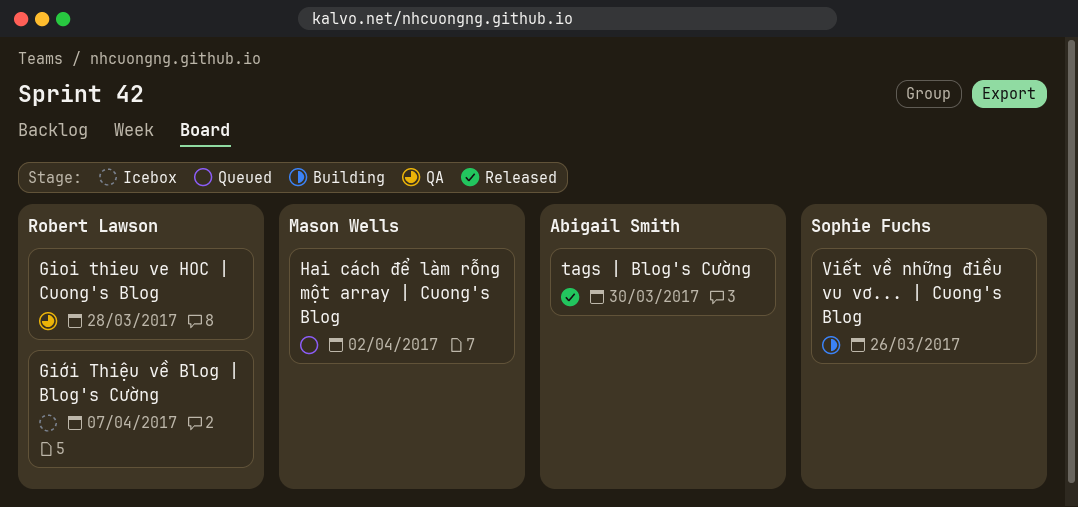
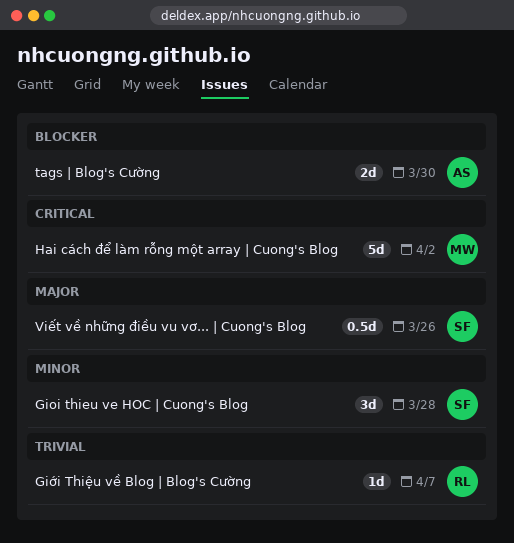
Gioi thieu ve HOC | Cuong's Blog, owner: Robert Lawson -> Sophie Fuchs

